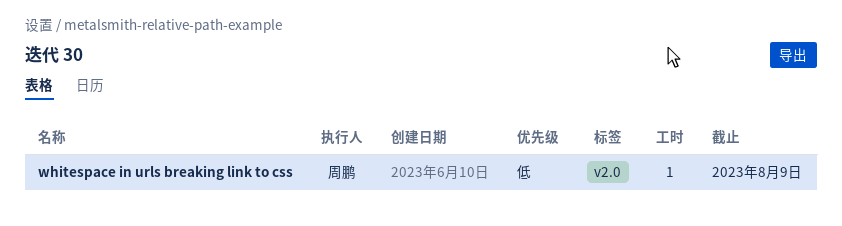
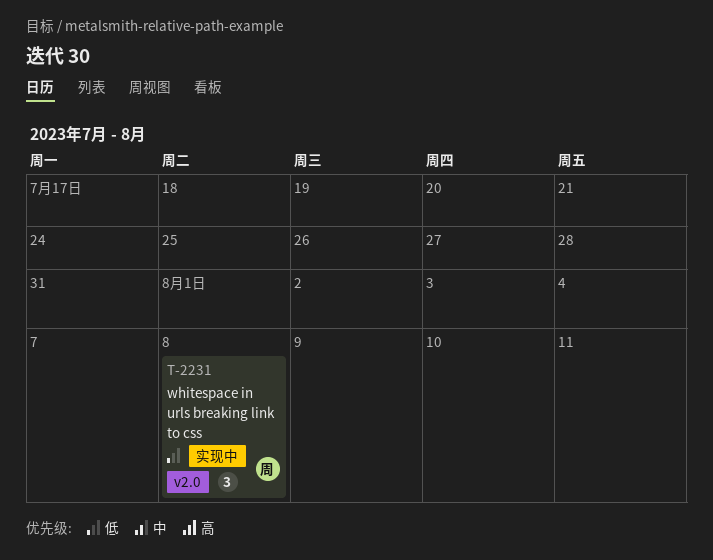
whitespace in urls breaking link to css, estimate: 1 -> 3
whitespace in urls breaking link to css, due: Aug 9 -> Aug 8

